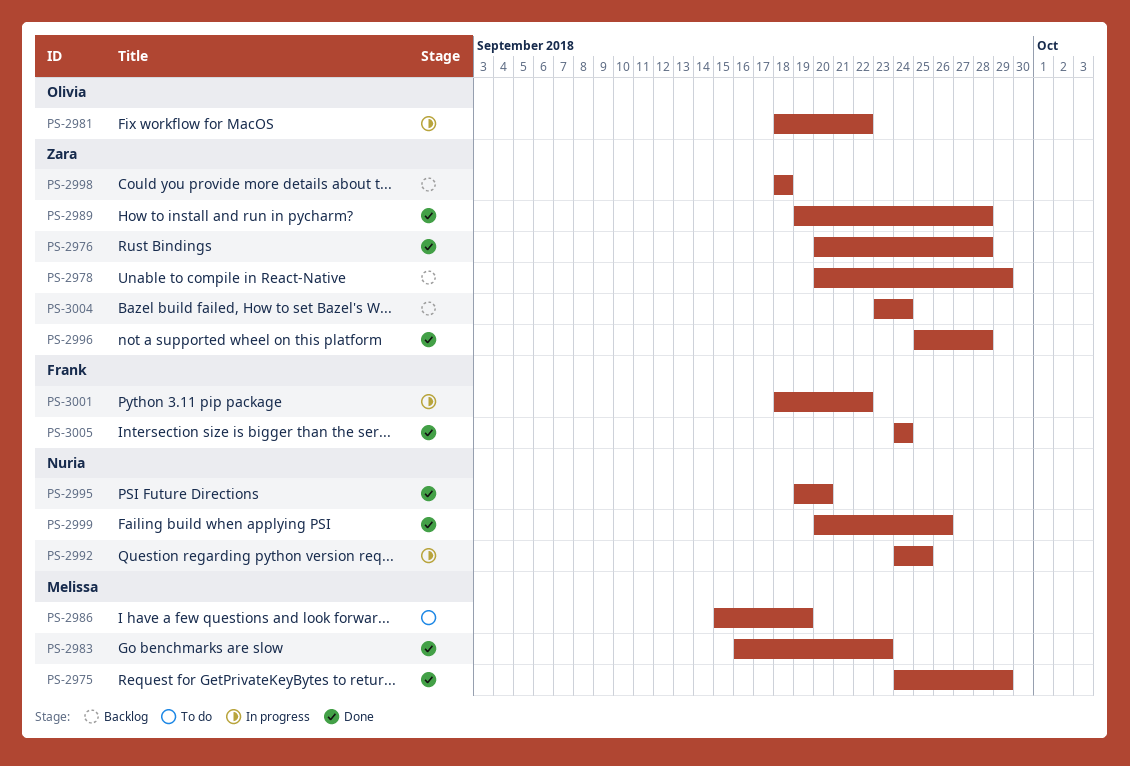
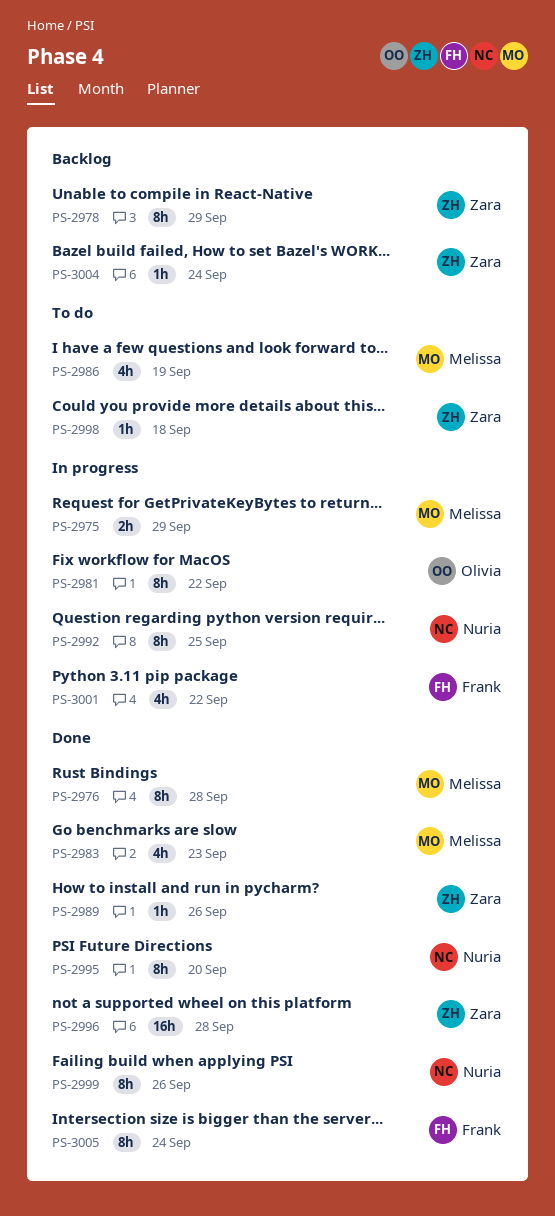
PS-2975, status: Done -> In progress
PS-2976, owner: Zara -> Melissa
PS-2989, due: Sep 28 -> Sep 26
PS-2998, status: Backlog -> To do

